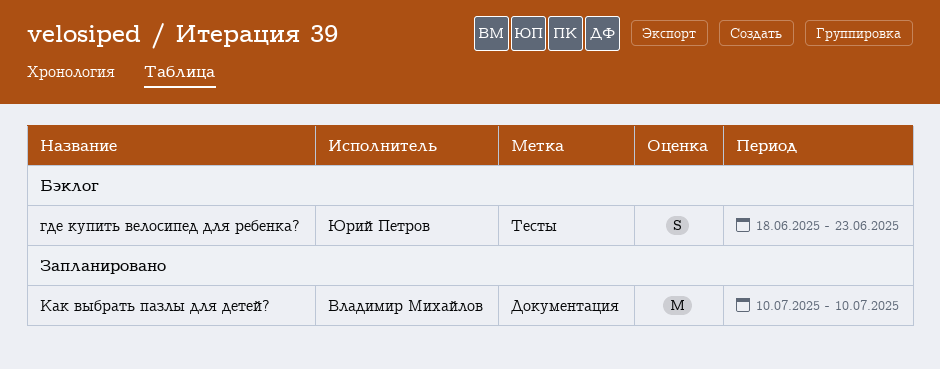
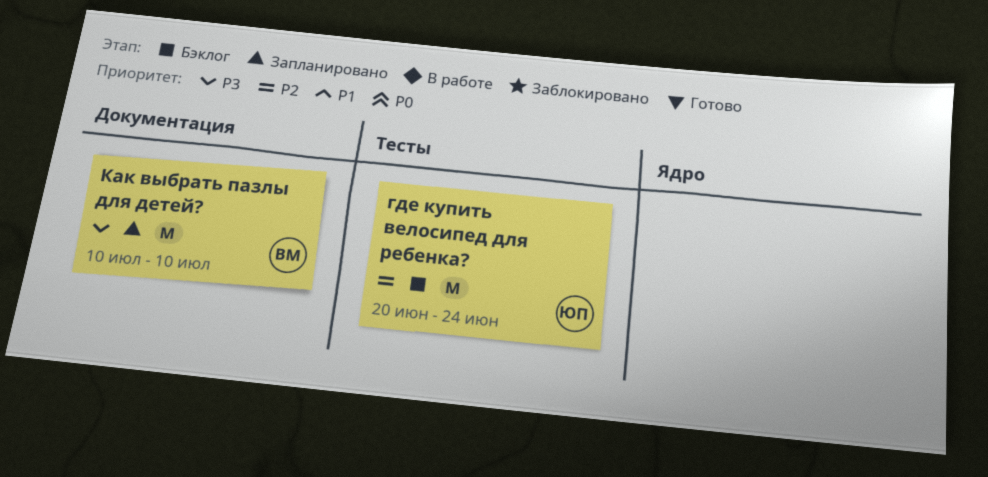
где купить велосипед для ребенка?, estimate: S -> M
где купить велосипед для ребенка?, start: Jun 18 -> Jun 20
где купить велосипед для ребенка?, due: Jun 23 -> Jun 24

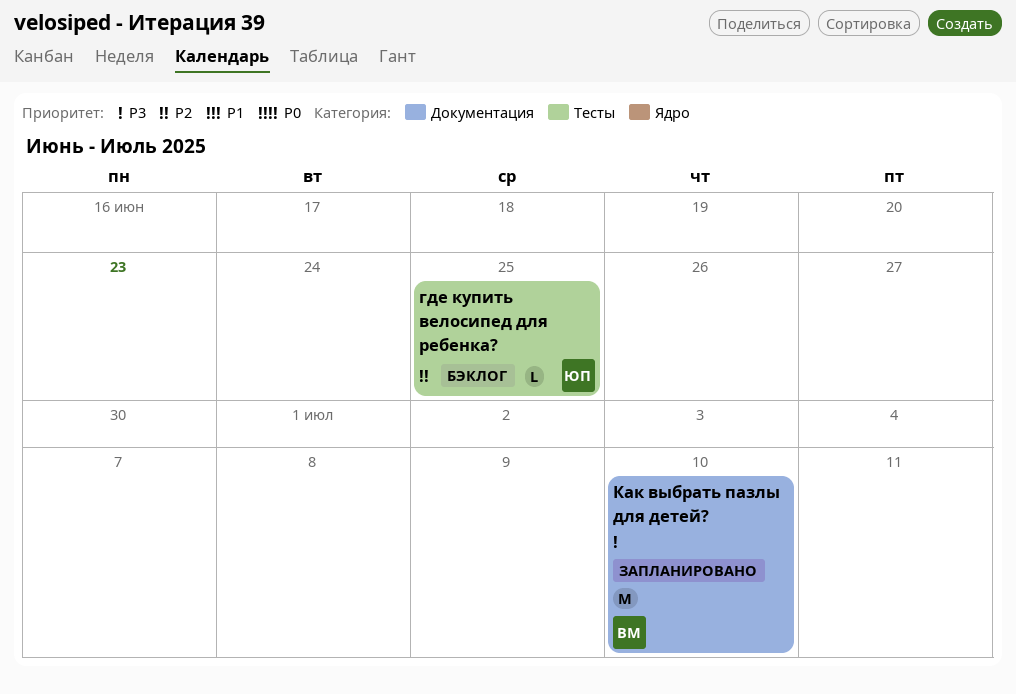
где купить велосипед для ребенка?, estimate: M -> L
где купить велосипед для ребенка?, due: Jun 24 -> Jun 25

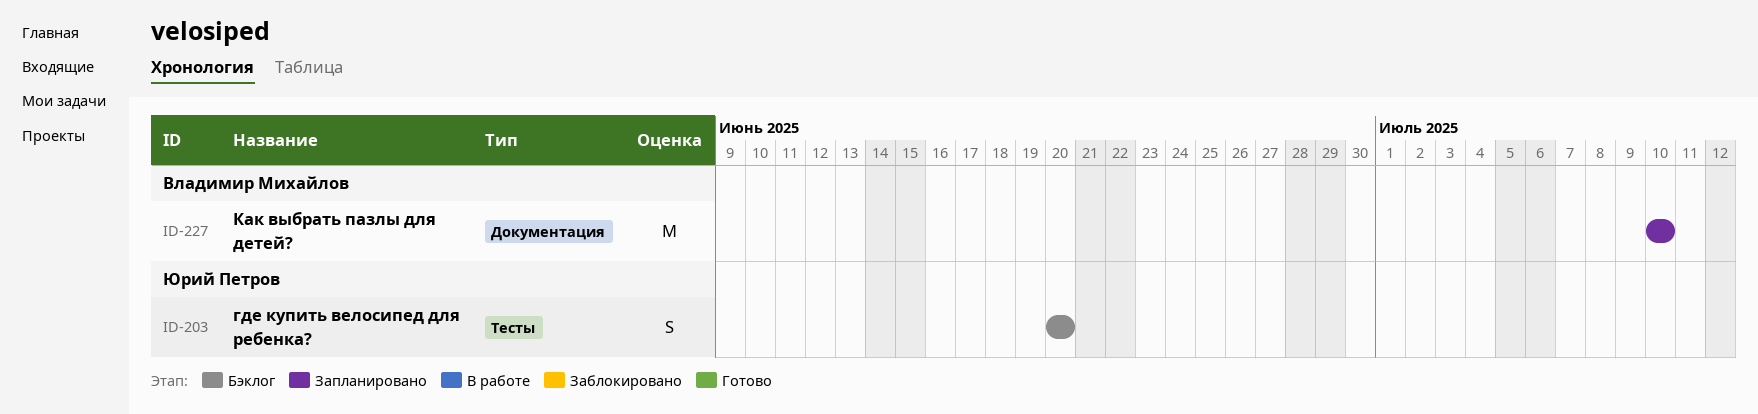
где купить велосипед для ребенка?, estimate: L -> S
где купить велосипед для ребенка?, due: Jun 25 -> Jun 20

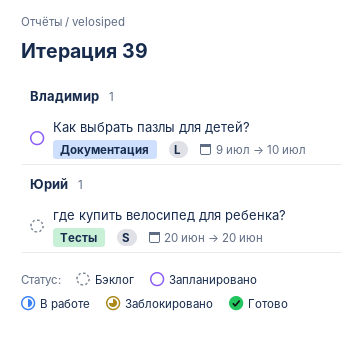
Как выбрать пазлы для детей?, estimate: M -> L
Как выбрать пазлы для детей?, start: Jul 10 -> Jul 9

